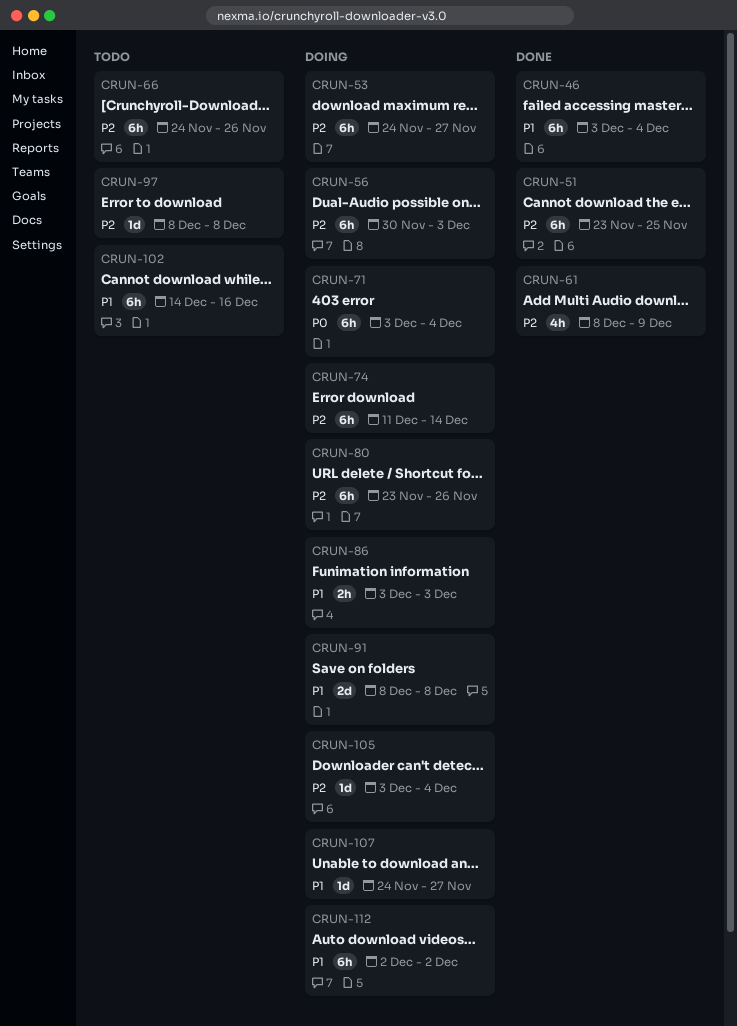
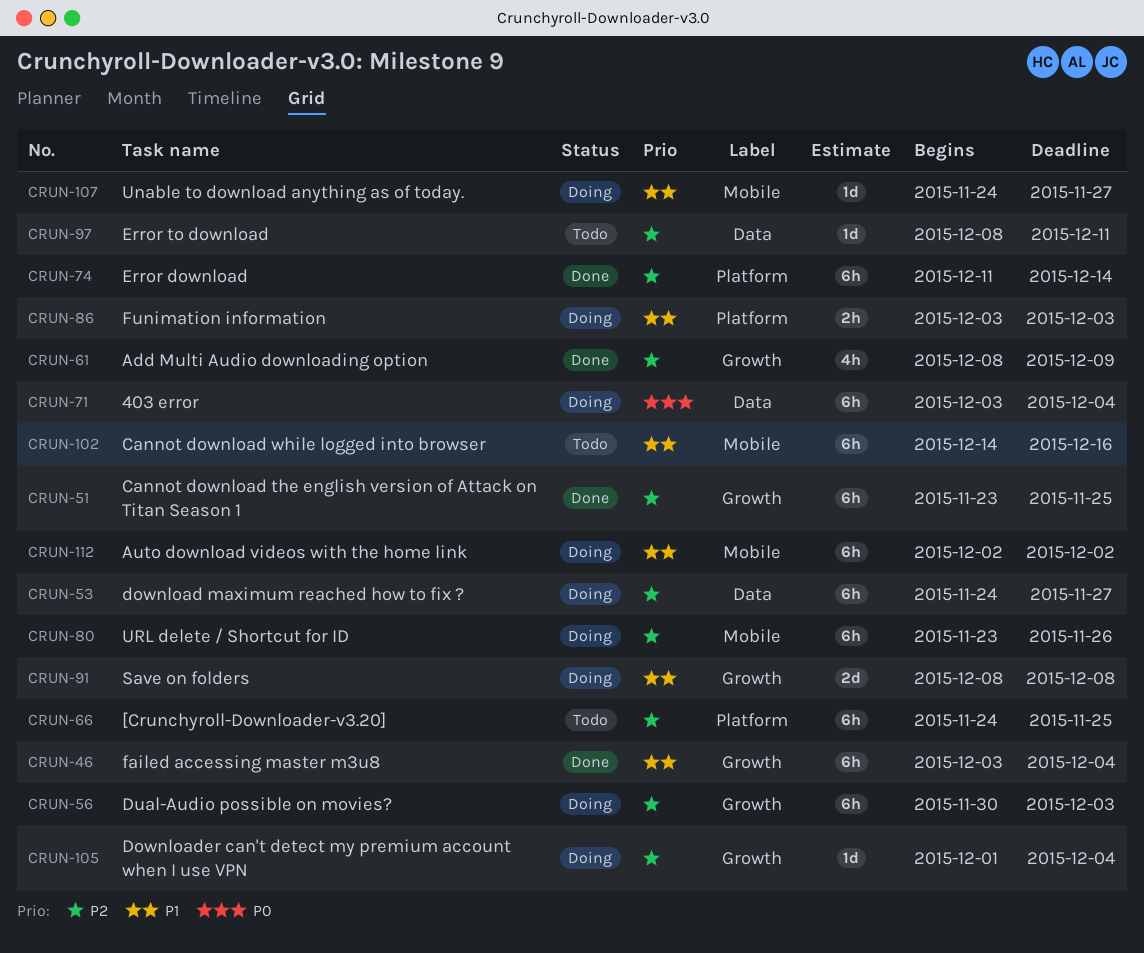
CRUN-66, due: Nov 26 -> Nov 25
CRUN-74, status: Doing -> Done
CRUN-97, due: Dec 8 -> Dec 11
CRUN-105, start: Dec 3 -> Dec 1

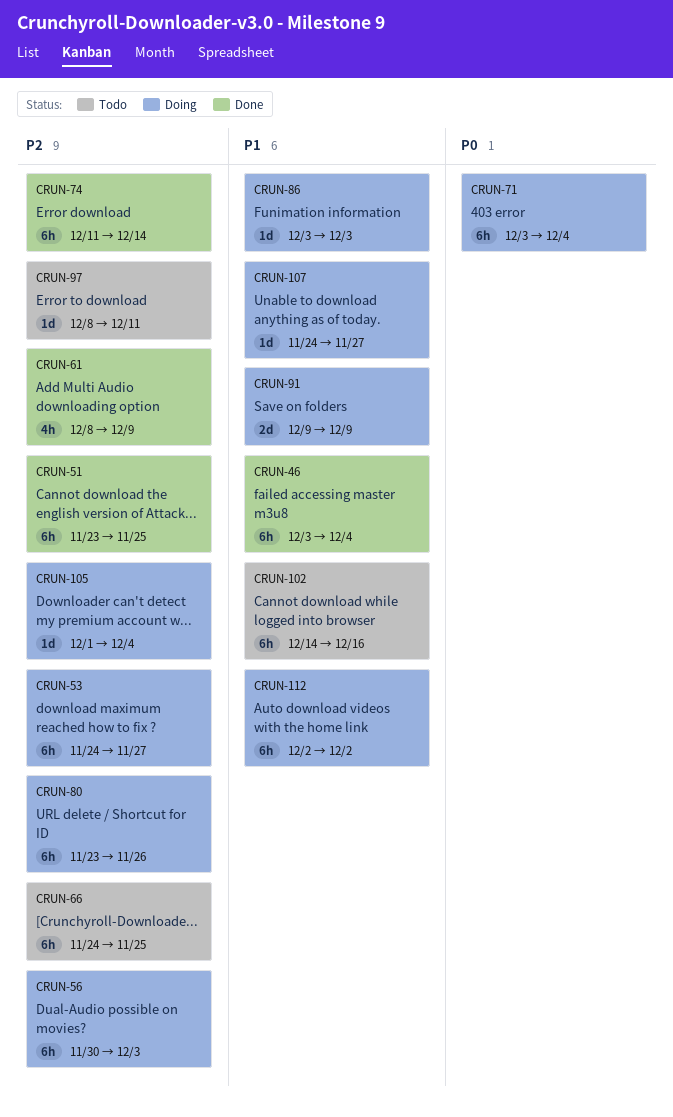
CRUN-86, estimate: 2h -> 1d
CRUN-91, start: Dec 8 -> Dec 9
CRUN-91, due: Dec 8 -> Dec 9

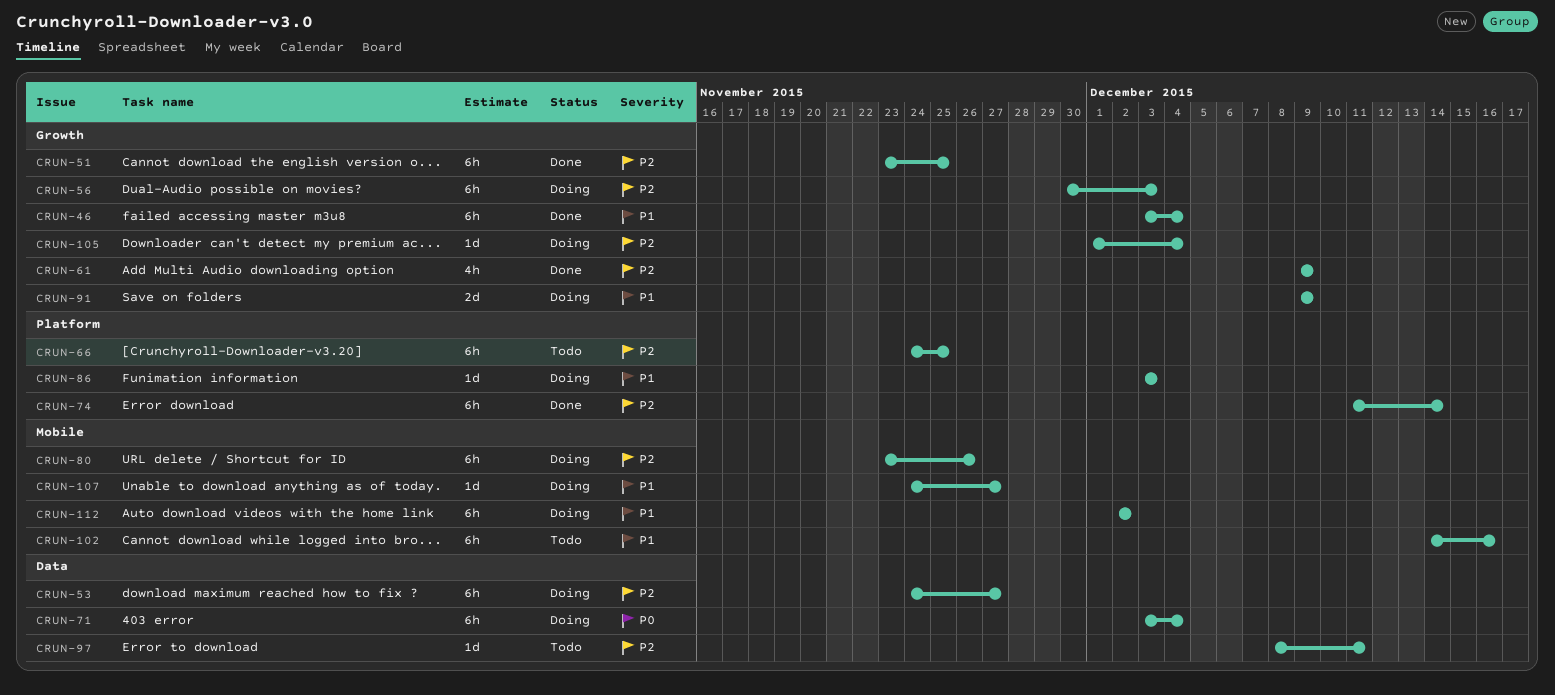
CRUN-61, start: Dec 8 -> Dec 9

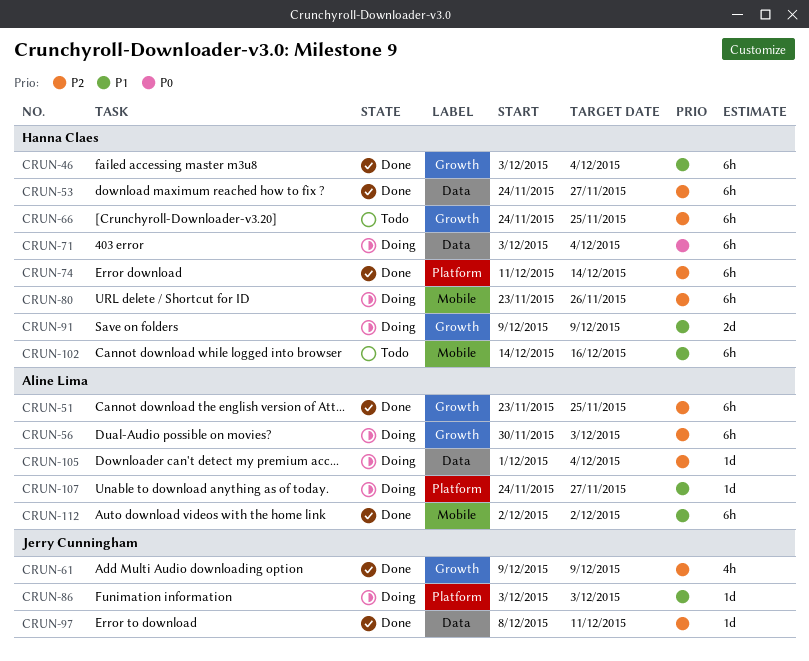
CRUN-53, status: Doing -> Done
CRUN-66, label: Platform -> Growth
CRUN-97, status: Todo -> Done
CRUN-105, label: Growth -> Data
CRUN-107, label: Mobile -> Platform
CRUN-112, status: Doing -> Done

